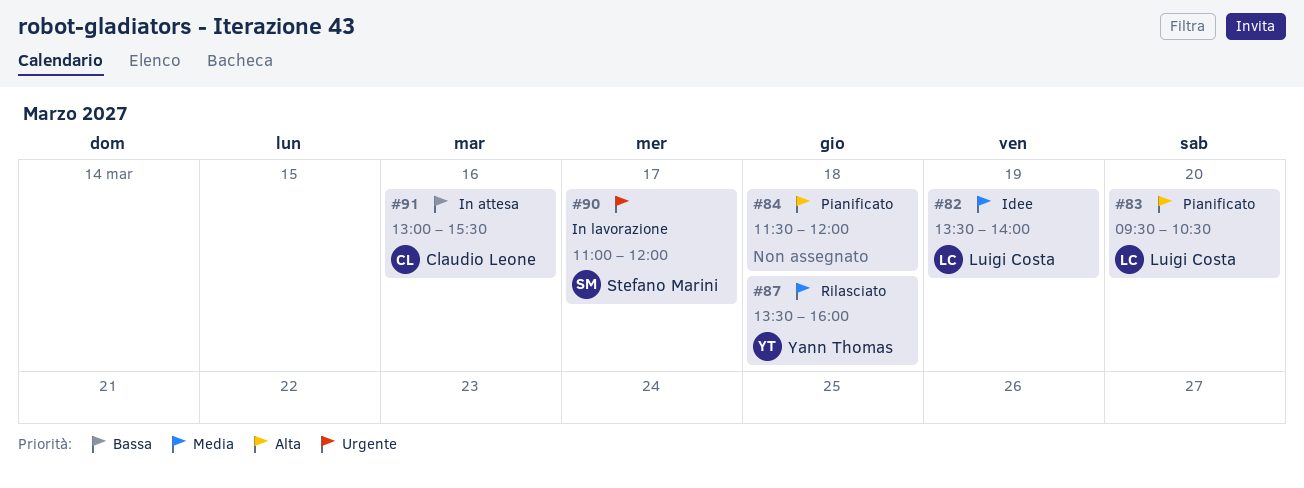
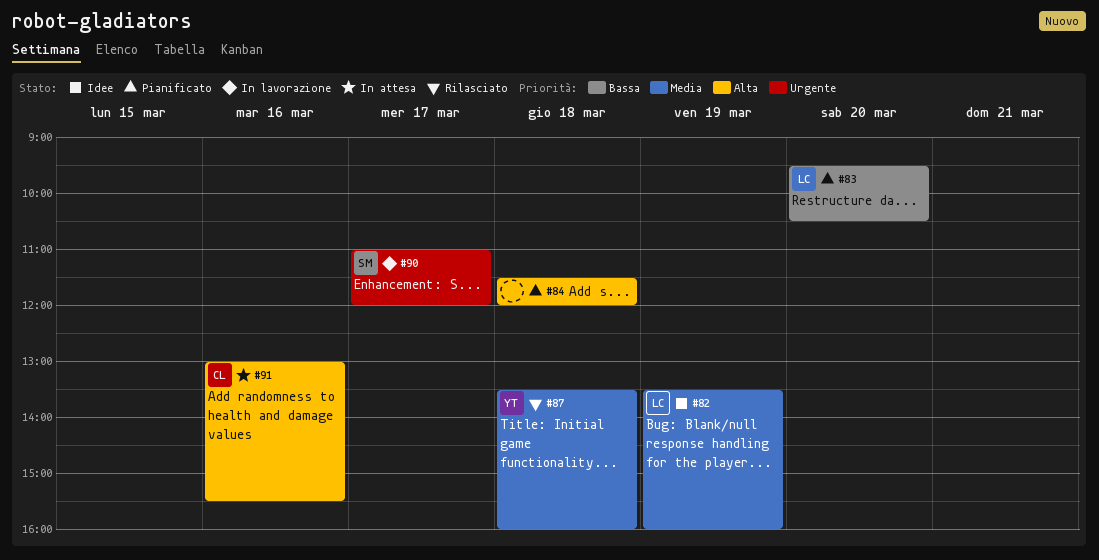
#82, ends: 14:00 -> 16:00
#83, priority: Alta -> Bassa
#91, priority: Bassa -> Alta

